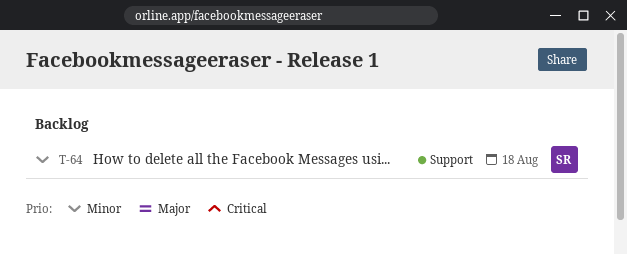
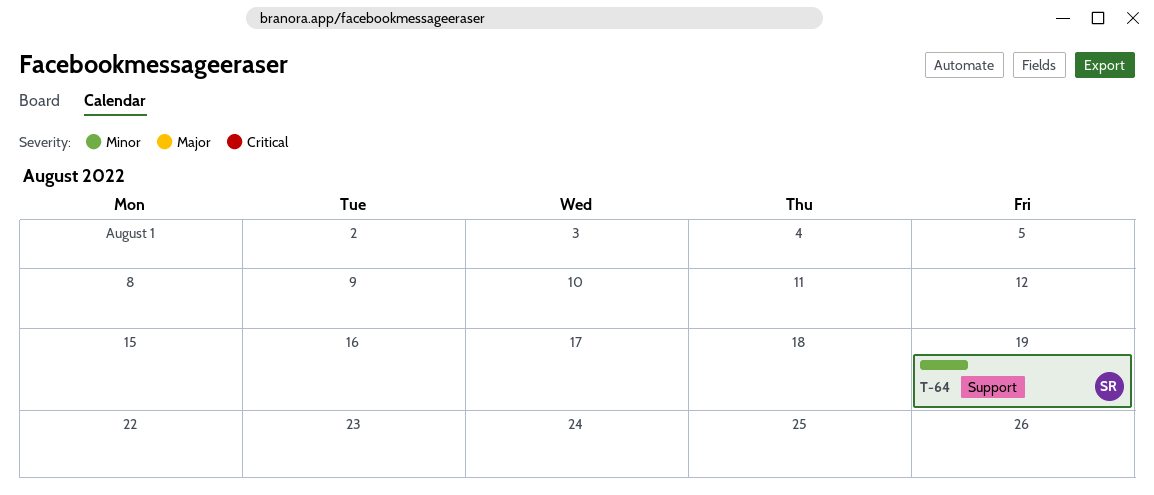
T-64, due: Aug 18 -> Aug 19

